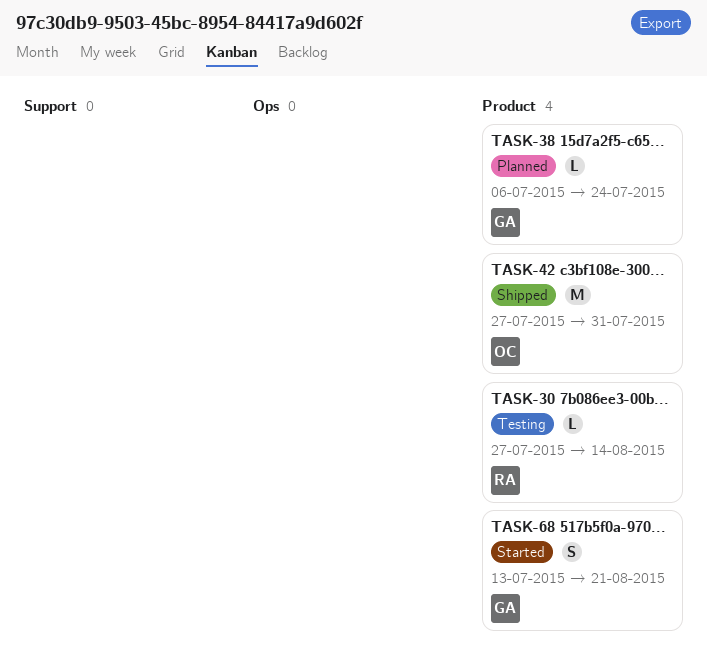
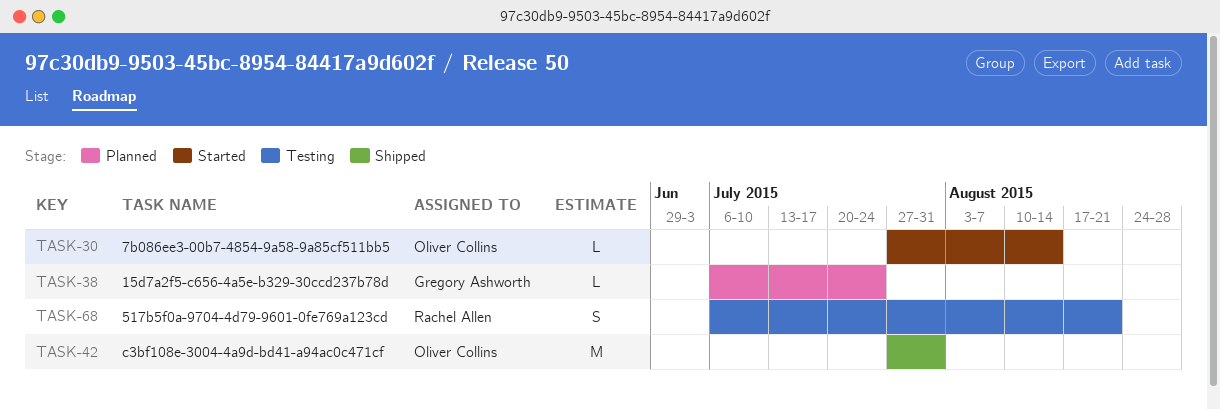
TASK-30, status: Testing -> Started
TASK-30, owner: Rachel Allen -> Oliver Collins
TASK-68, status: Started -> Testing
TASK-68, owner: Gregory Ashworth -> Rachel Allen
TASK-68, start: Jul 13 -> Jul 6

